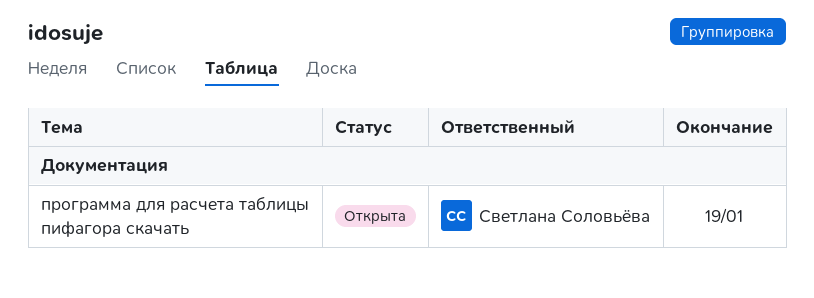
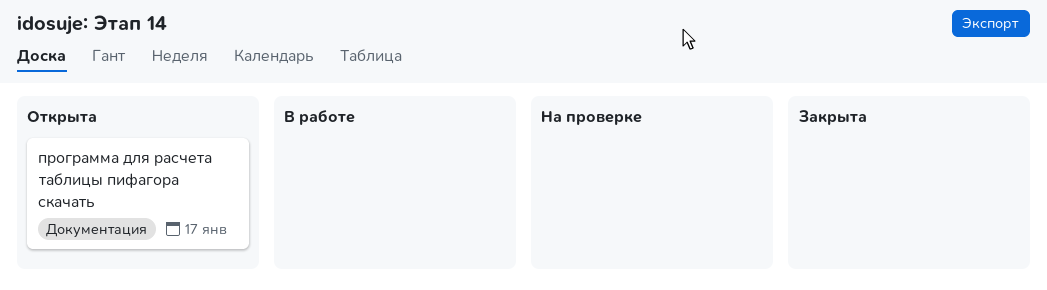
программа для расчета таблицы пифагора скачать, due: Jan 19 -> Jan 17

